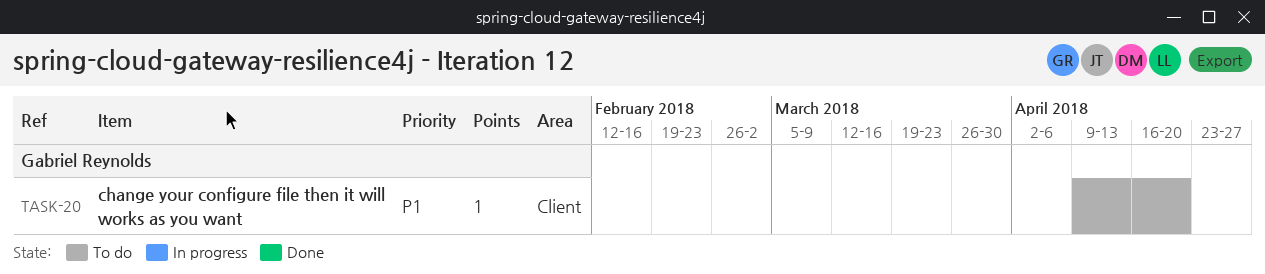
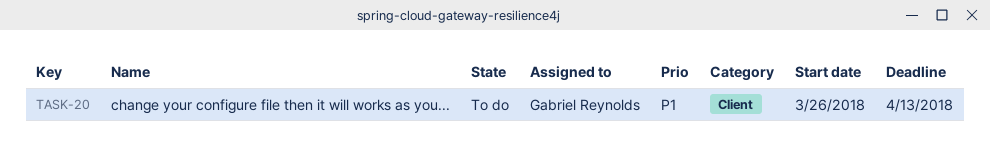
TASK-20, start: Apr 9 -> Mar 26
TASK-20, due: Apr 20 -> Apr 13

